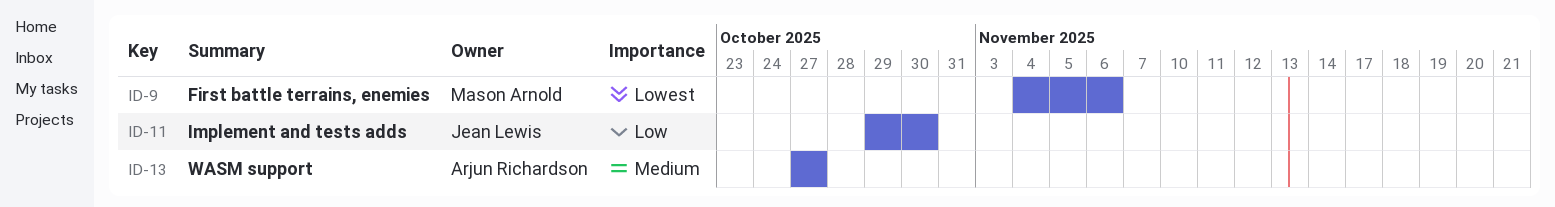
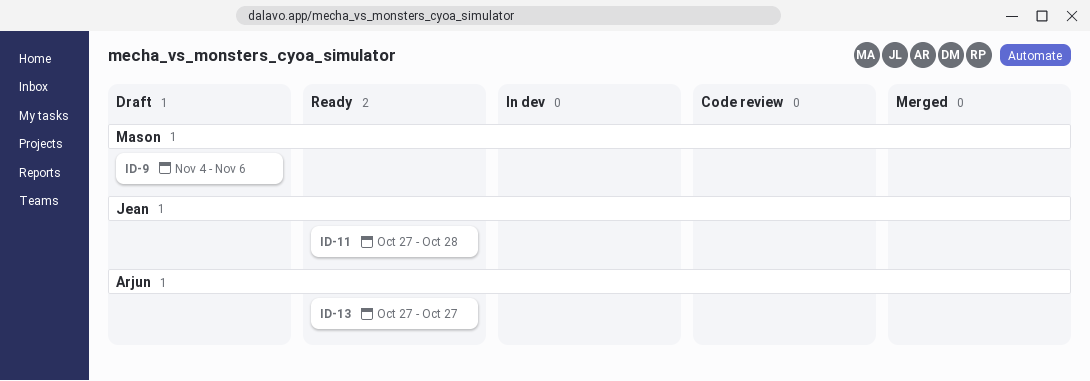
ID-11, start: Oct 29 -> Oct 27
ID-11, due: Oct 30 -> Oct 28

